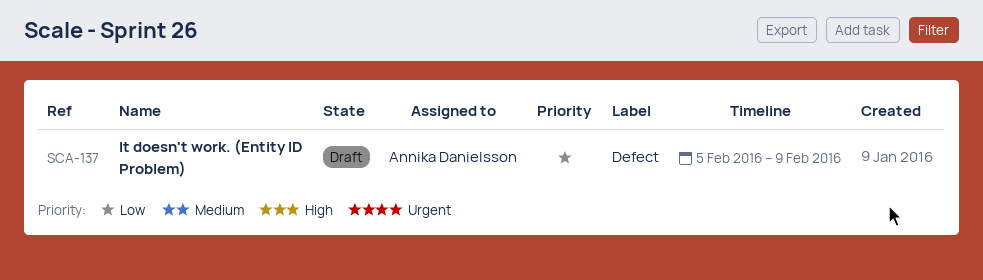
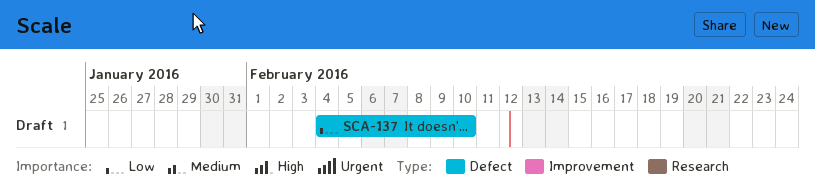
SCA-137, start: Feb 5 -> Feb 4
SCA-137, due: Feb 9 -> Feb 10

